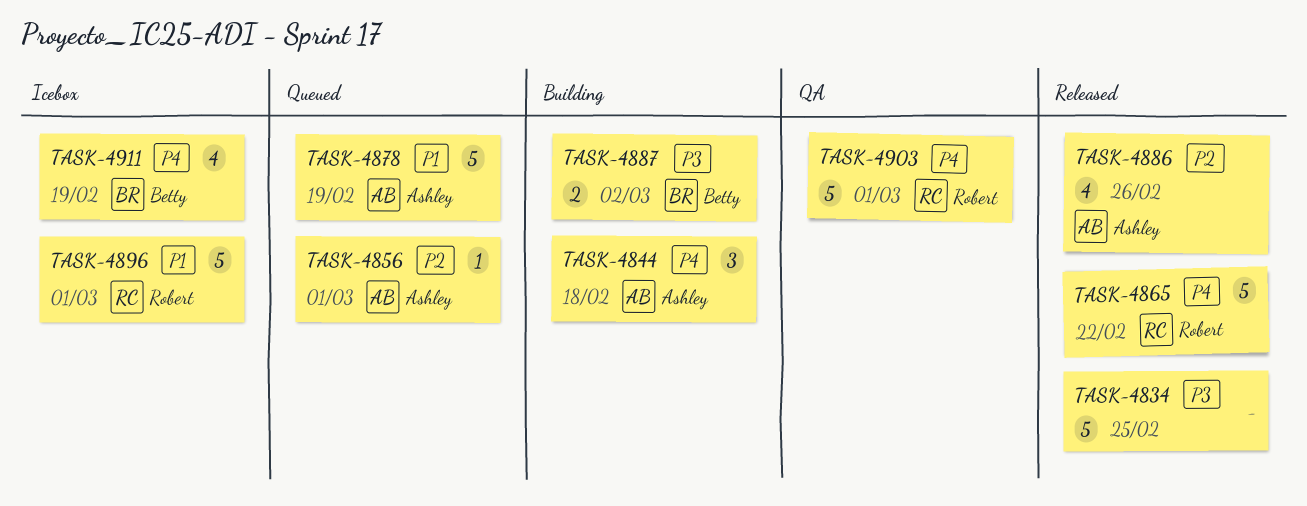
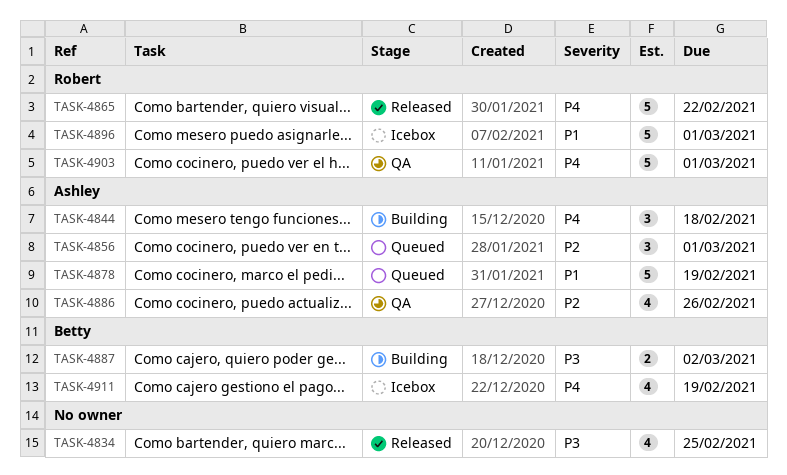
TASK-4834, estimate: 5 -> 4
TASK-4856, estimate: 1 -> 3
TASK-4886, status: Released -> QA

